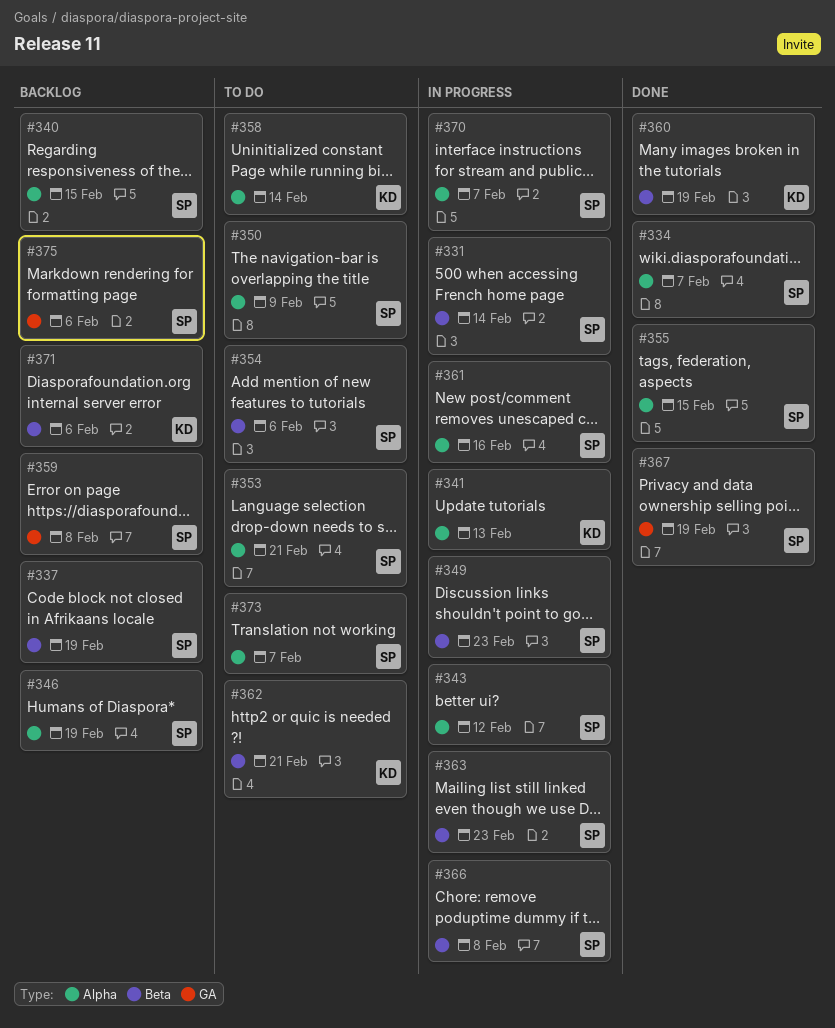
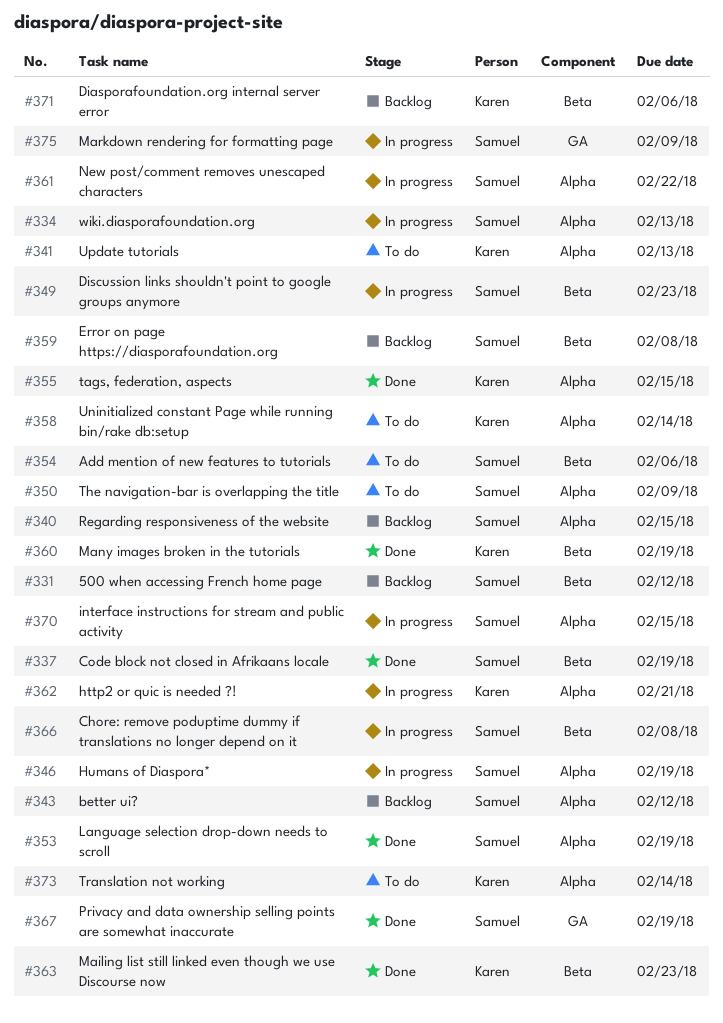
#331, status: In progress -> Backlog
#331, due: Feb 14 -> Feb 12
#334, status: Done -> In progress
#334, due: Feb 7 -> Feb 13
#337, status: Backlog -> Done
#341, status: In progress -> To do
#343, status: In progress -> Backlog
#346, status: Backlog -> In progress
#353, status: To do -> Done
#353, due: Feb 21 -> Feb 19
#355, owner: Samuel -> Karen
#359, label: GA -> Beta
#361, due: Feb 16 -> Feb 22
#362, status: To do -> In progress
#362, label: Beta -> Alpha
#363, status: In progress -> Done
#363, owner: Samuel -> Karen
#370, due: Feb 7 -> Feb 15
#373, owner: Samuel -> Karen
#373, due: Feb 7 -> Feb 14
#375, status: Backlog -> In progress
#375, due: Feb 6 -> Feb 9

